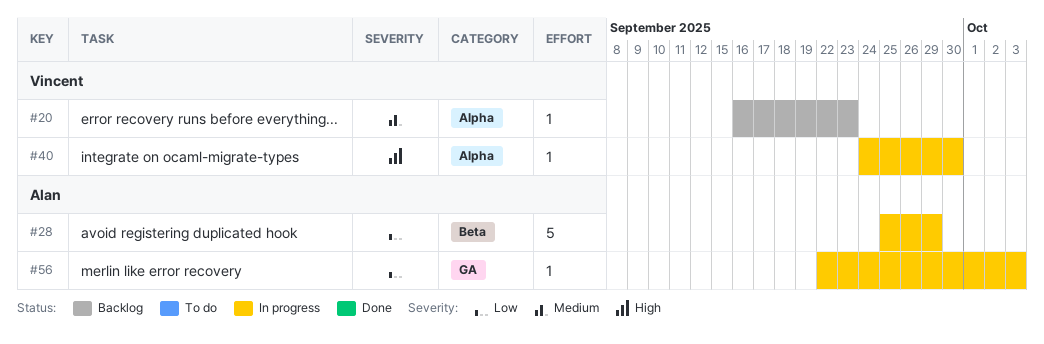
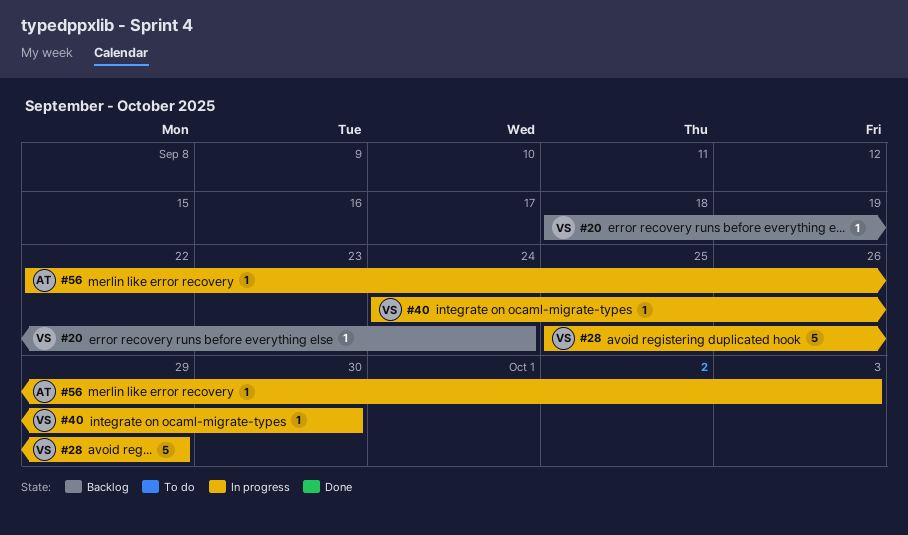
#20, start: Sep 16 -> Sep 18
#20, due: Sep 23 -> Sep 24
#28, owner: Alan -> Vincent

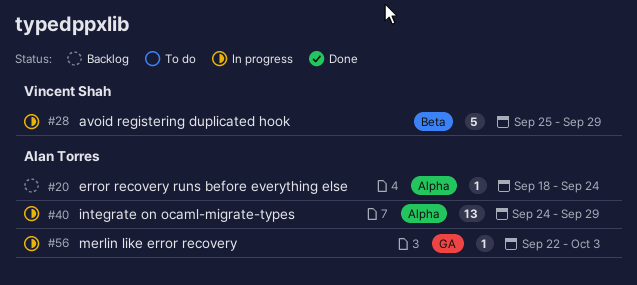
#20, owner: Vincent Shah -> Alan Torres
#40, owner: Vincent Shah -> Alan Torres
#40, estimate: 1 -> 13
#40, due: Sep 30 -> Sep 29

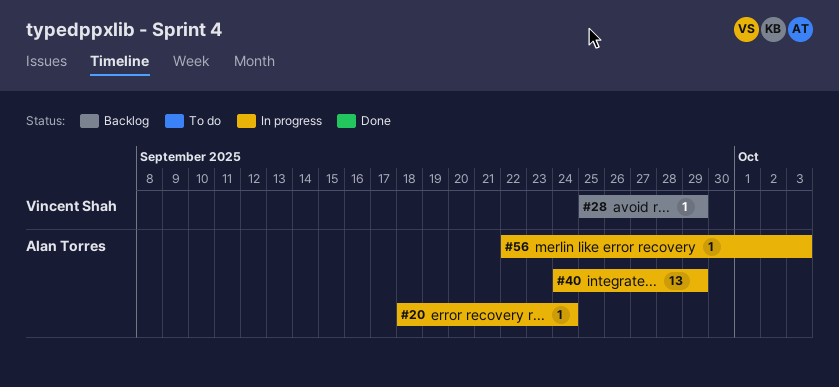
#20, status: Backlog -> In progress
#28, status: In progress -> Backlog
#28, estimate: 5 -> 1

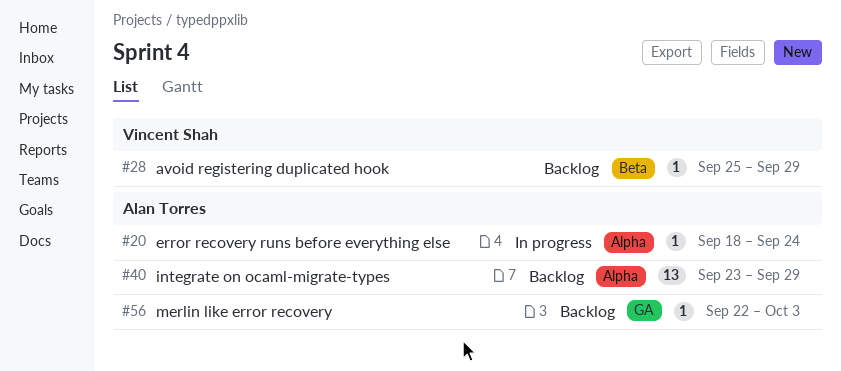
#40, status: In progress -> Backlog
#40, start: Sep 24 -> Sep 23
#56, status: In progress -> Backlog

